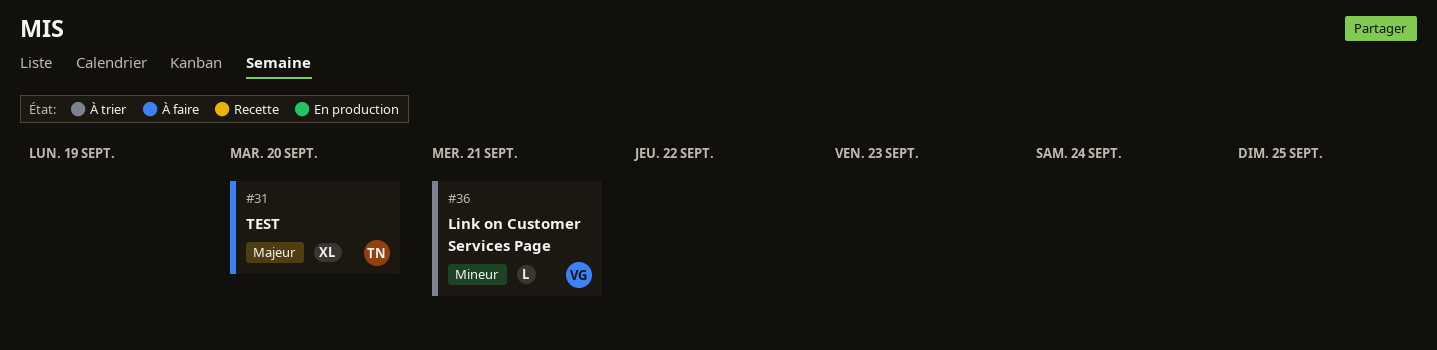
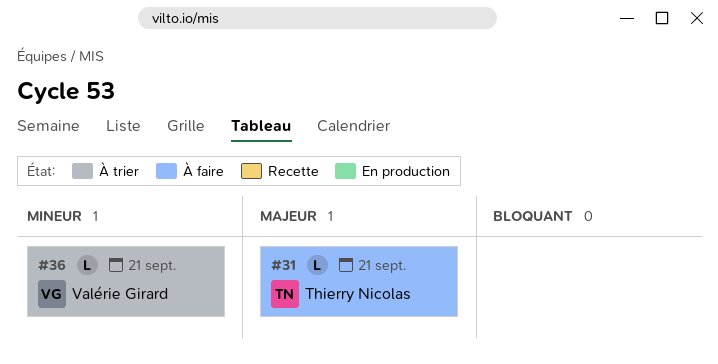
#31, estimate: XL -> L
#31, due: Sep 20 -> Sep 21

